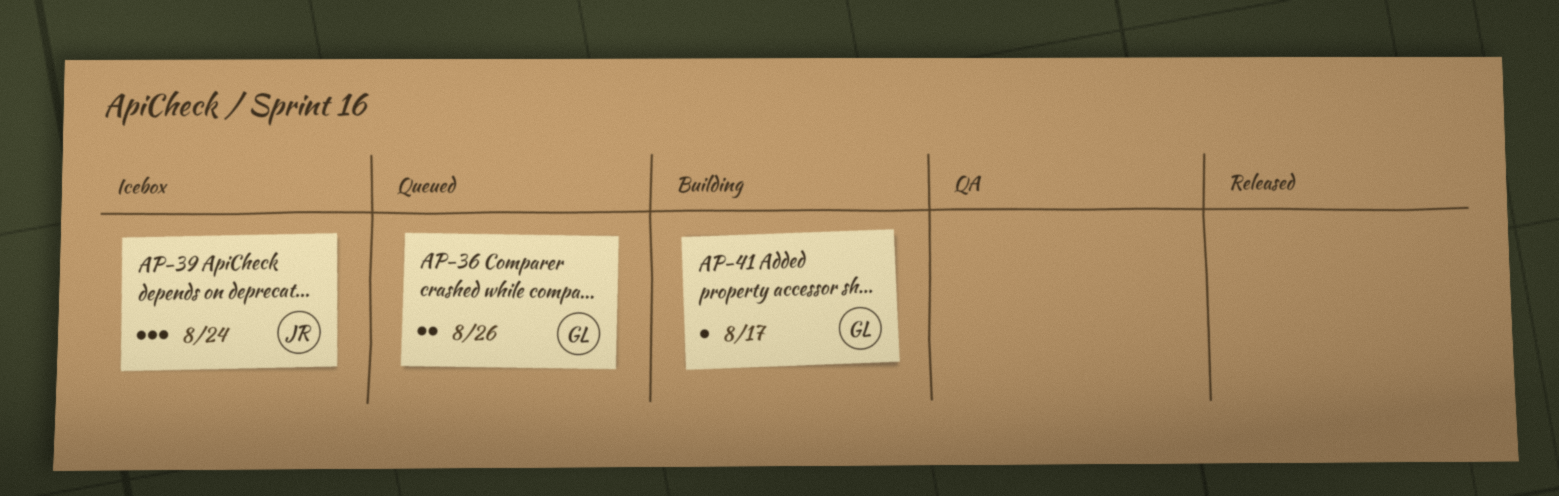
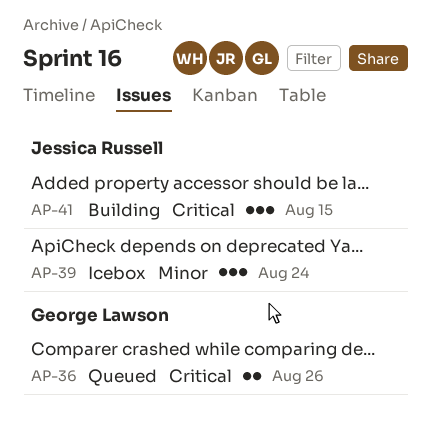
AP-41, owner: George Lawson -> Jessica Russell
AP-41, estimate: 1 -> 3
AP-41, due: Aug 17 -> Aug 15

